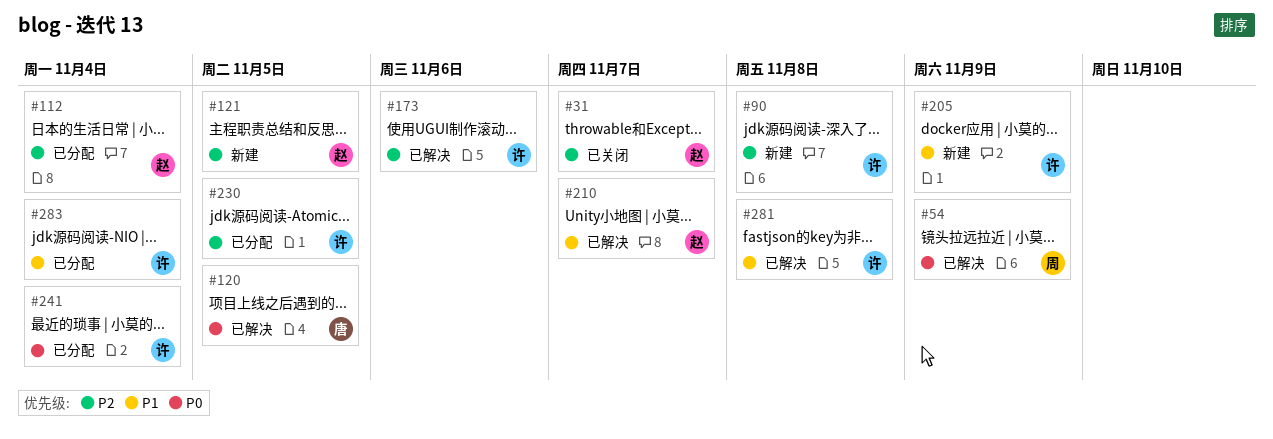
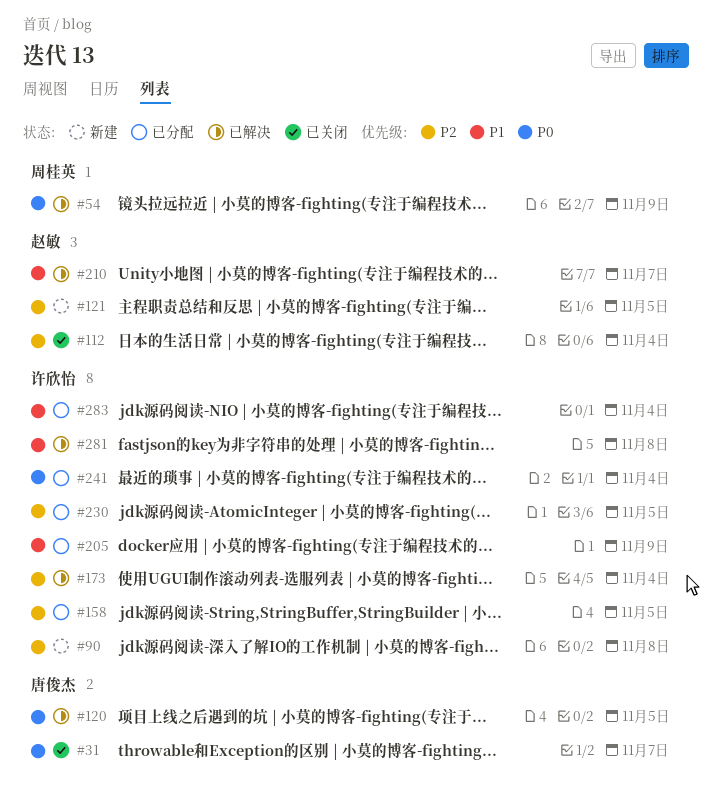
#31, owner: 赵敏 -> 唐俊杰
#31, priority: P2 -> P0
#112, status: 已分配 -> 已关闭
#158: none -> present
#173, due: Nov 6 -> Nov 4
#205, status: 新建 -> 已分配

